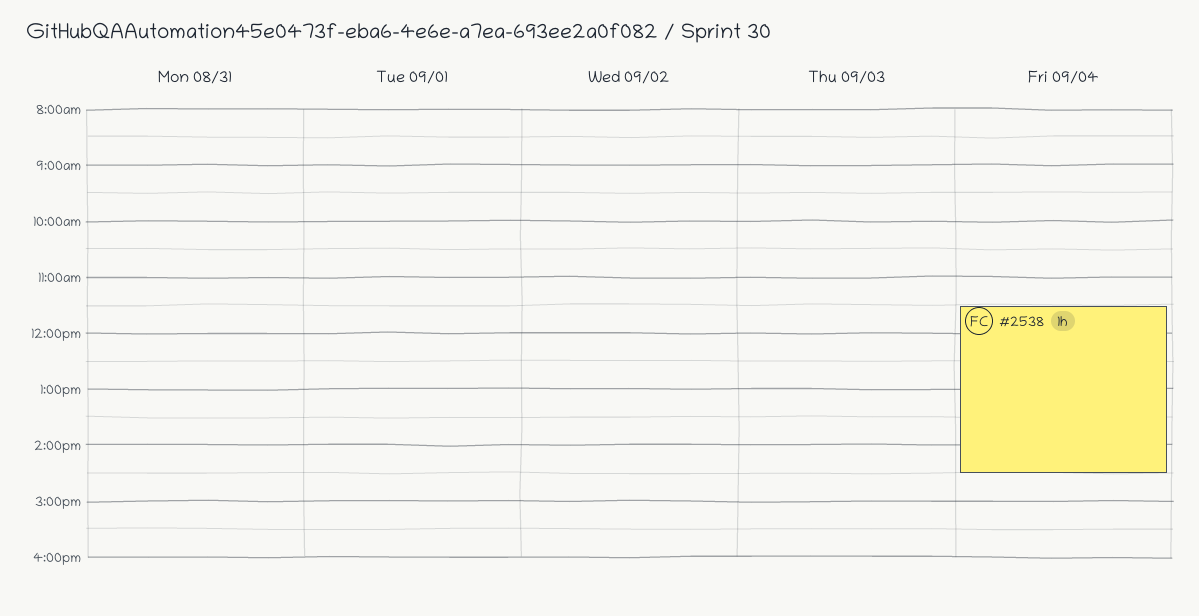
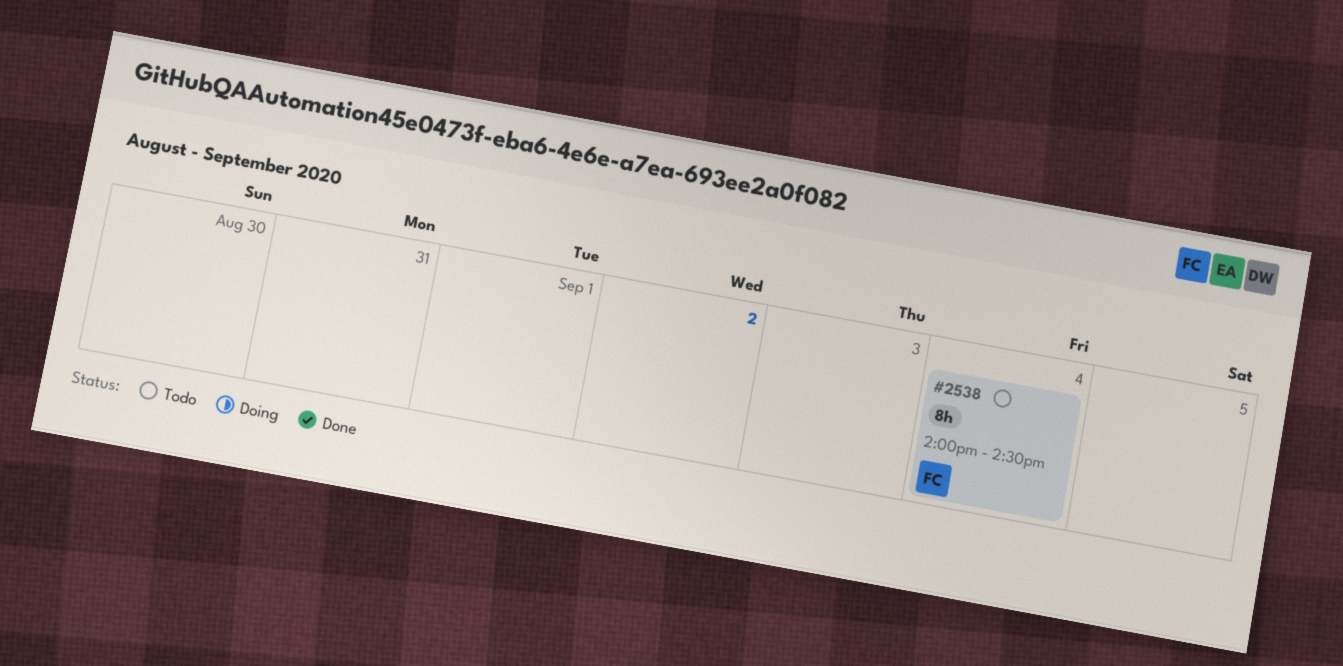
#2538, estimate: 1h -> 8h
#2538, begins: 11:30 -> 14:00

